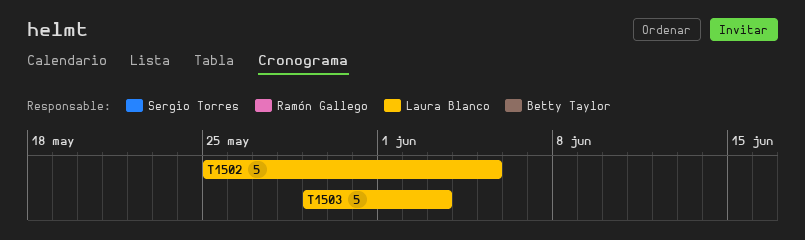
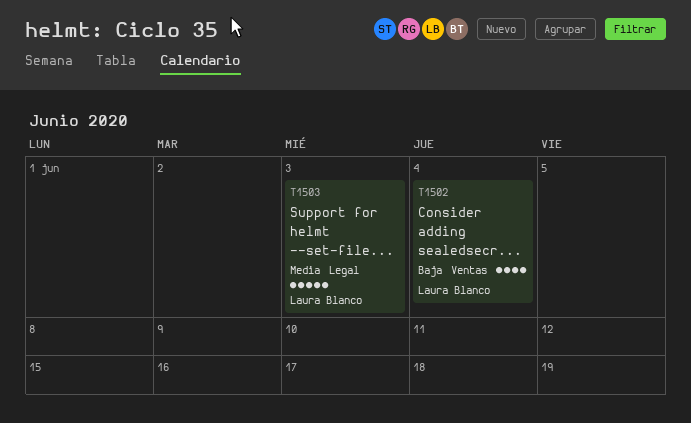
T1502, estimate: 5 -> 4
T1502, due: Jun 5 -> Jun 4

